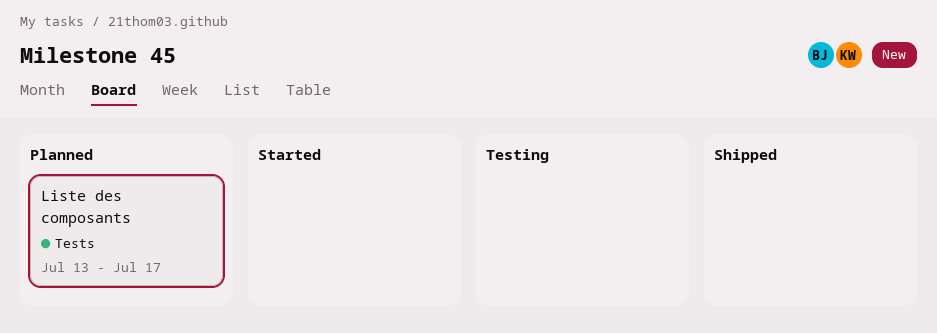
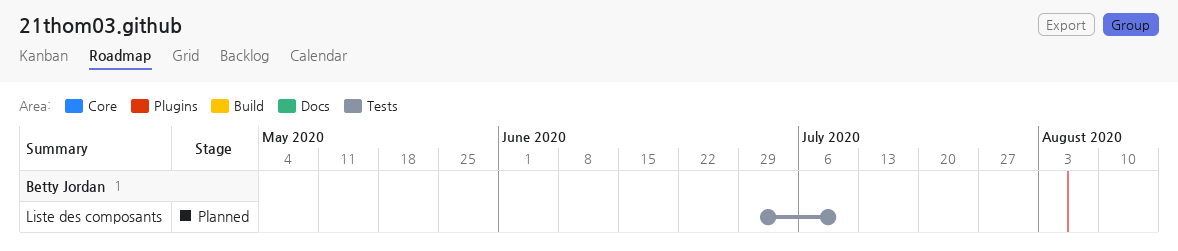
Liste des composants, start: Jul 13 -> Jun 29
Liste des composants, due: Jul 17 -> Jul 10

